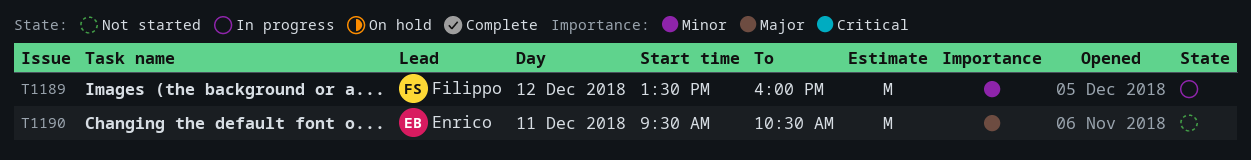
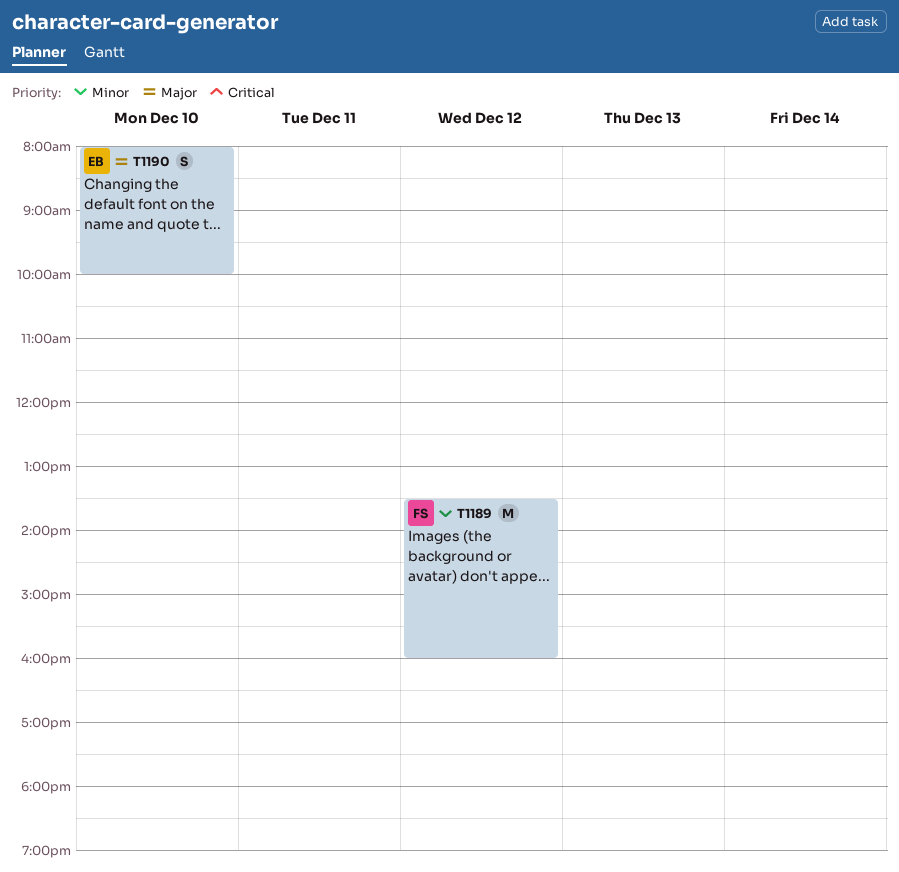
T1190, estimate: M -> S
T1190, day: Dec 11 -> Dec 10
T1190, begins: 09:30 -> 08:00
T1190, ends: 10:30 -> 10:00

